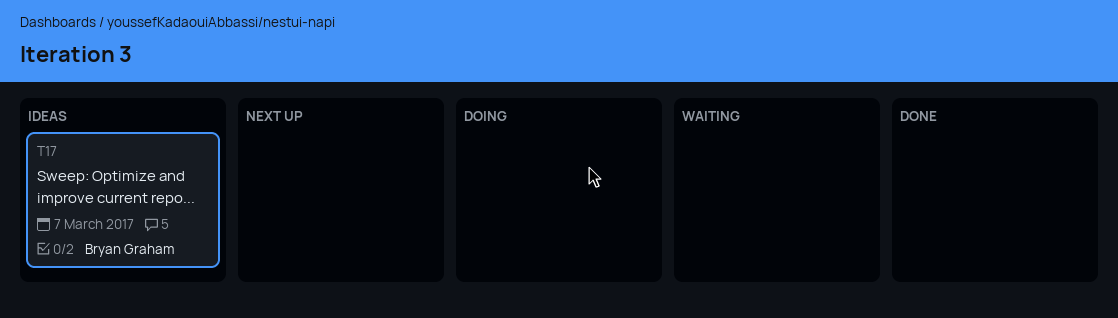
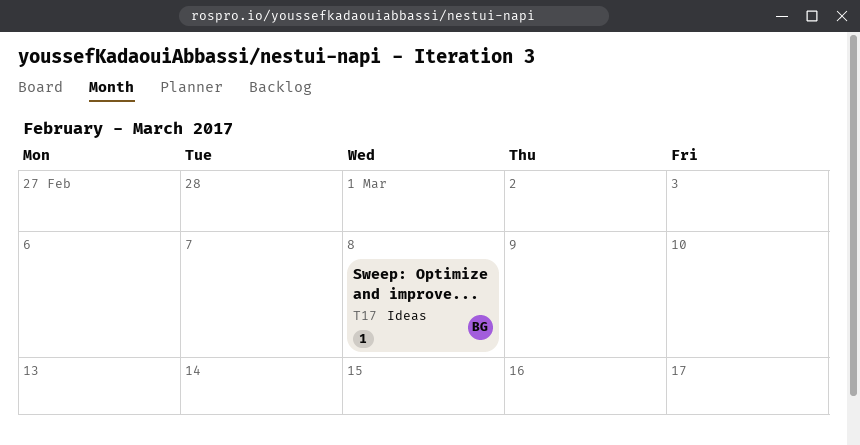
T17, due: Mar 7 -> Mar 8

